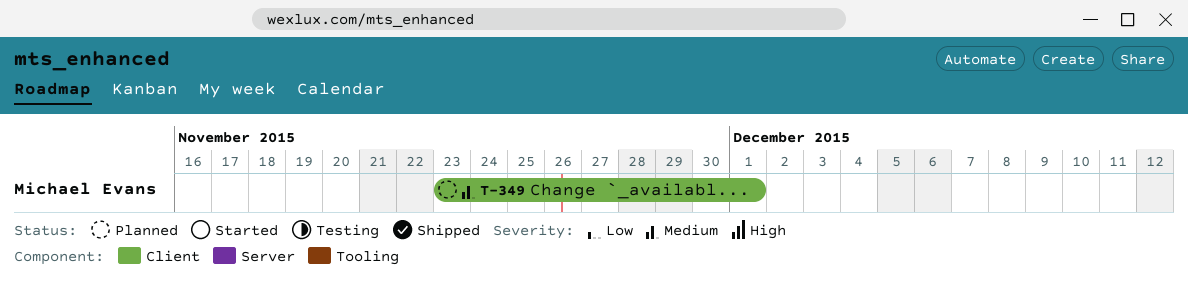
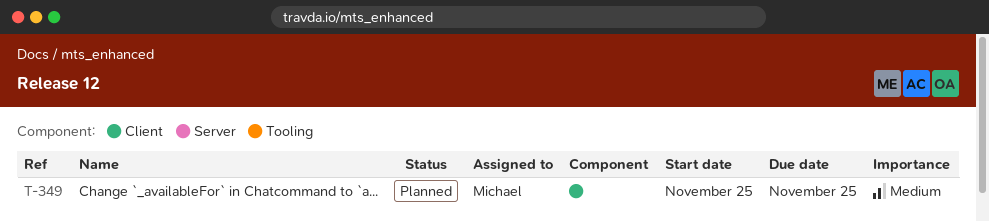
T-349, start: Nov 23 -> Nov 25
T-349, due: Dec 1 -> Nov 25

